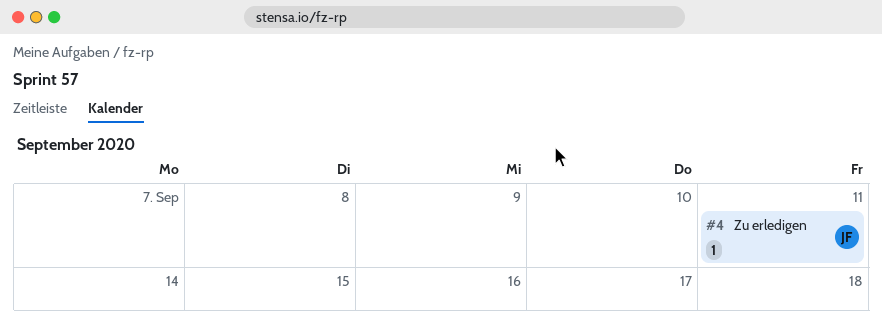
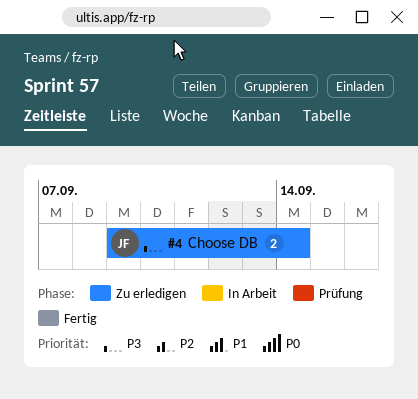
#4, estimate: 1 -> 2
#4, due: Sep 11 -> Sep 14

